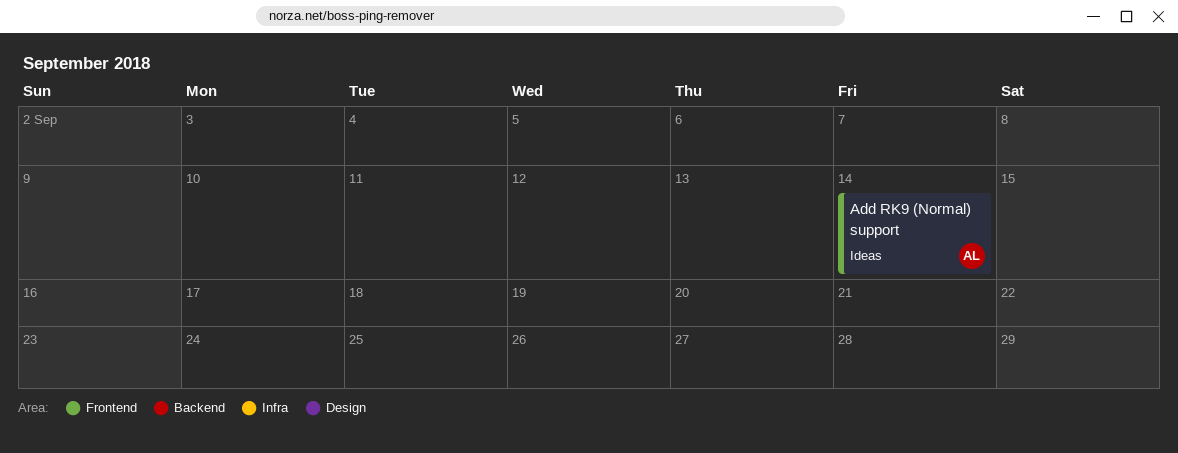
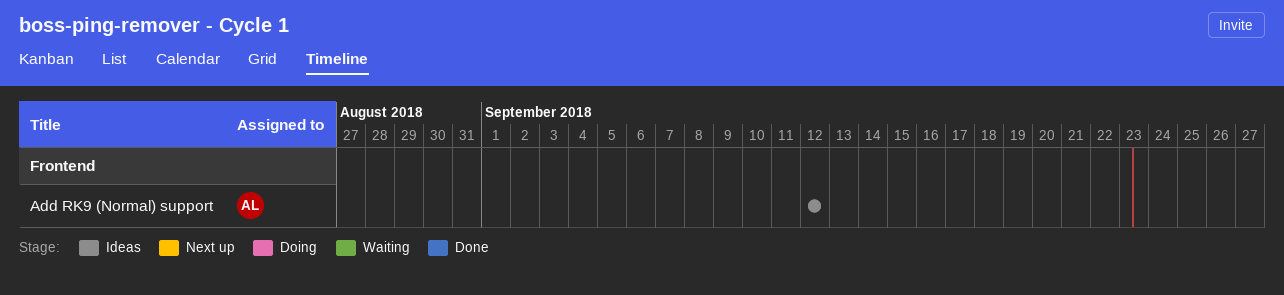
Add RK9 (Normal) support, due: Sep 14 -> Sep 12

